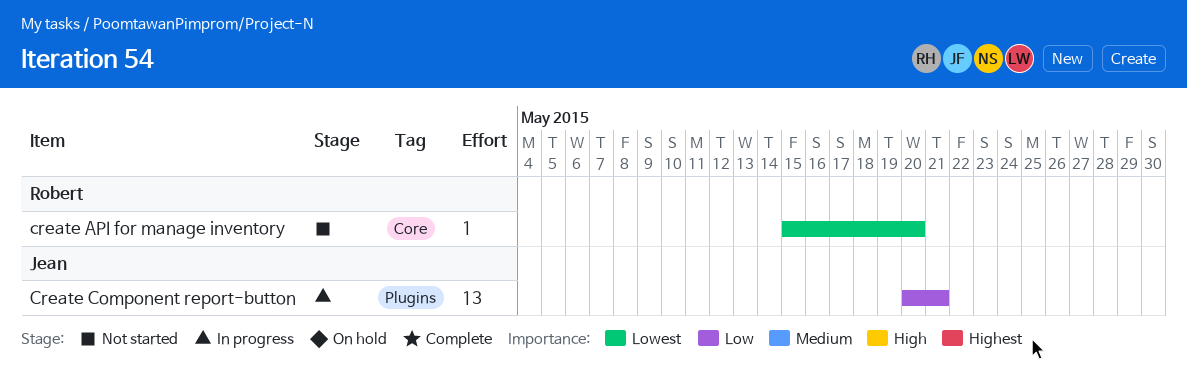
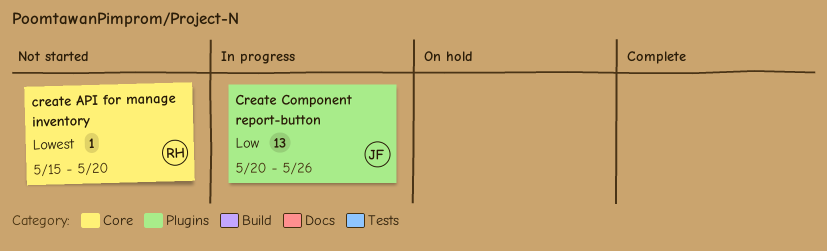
Create Component report-button, due: May 21 -> May 26

